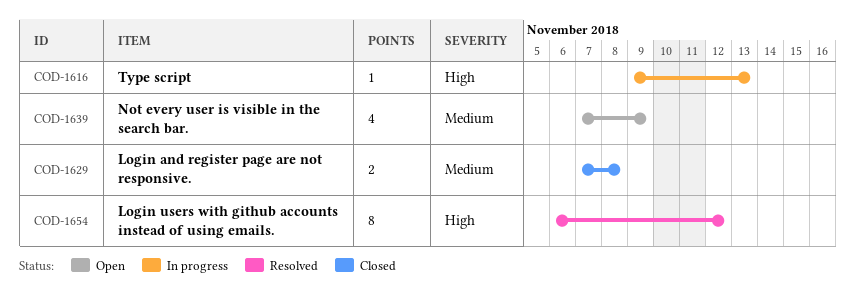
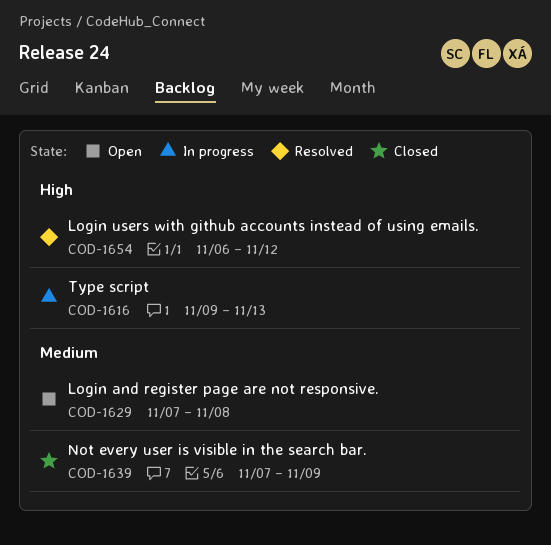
COD-1629, status: Closed -> Open
COD-1639, status: Open -> Closed

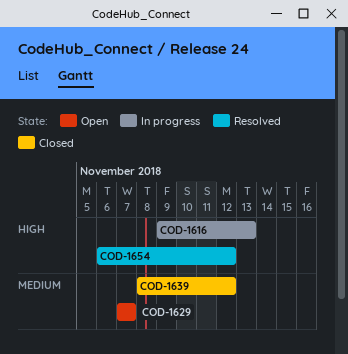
COD-1629, due: Nov 8 -> Nov 7
COD-1639, start: Nov 7 -> Nov 8
COD-1639, due: Nov 9 -> Nov 12

